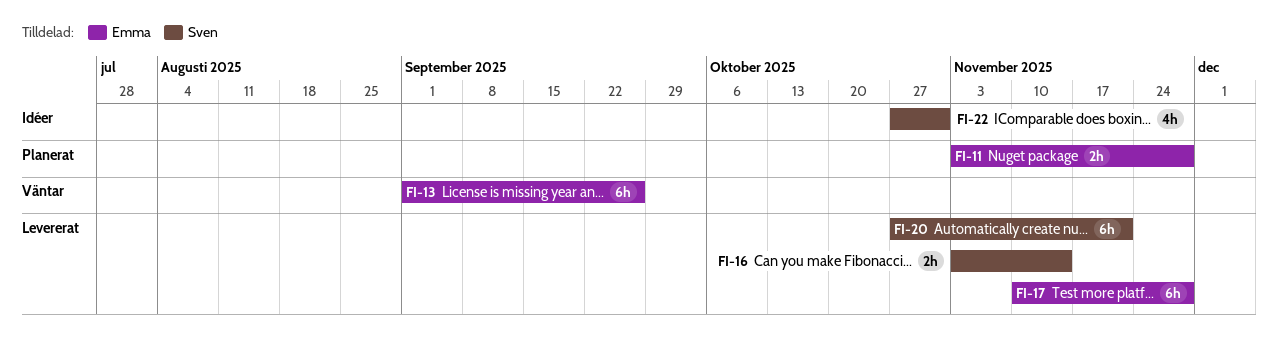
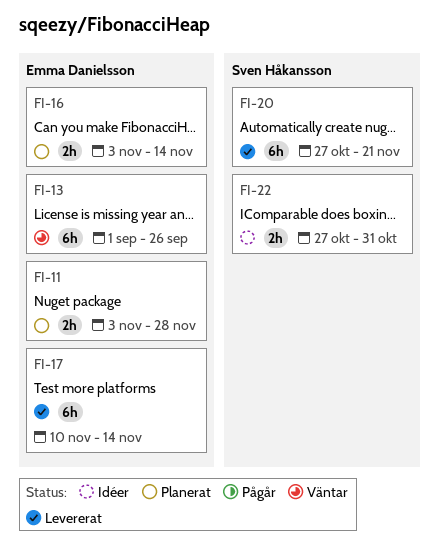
FI-16, status: Levererat -> Planerat
FI-16, owner: Sven Håkansson -> Emma Danielsson
FI-17, due: Nov 28 -> Nov 14
FI-22, estimate: 4h -> 2h

